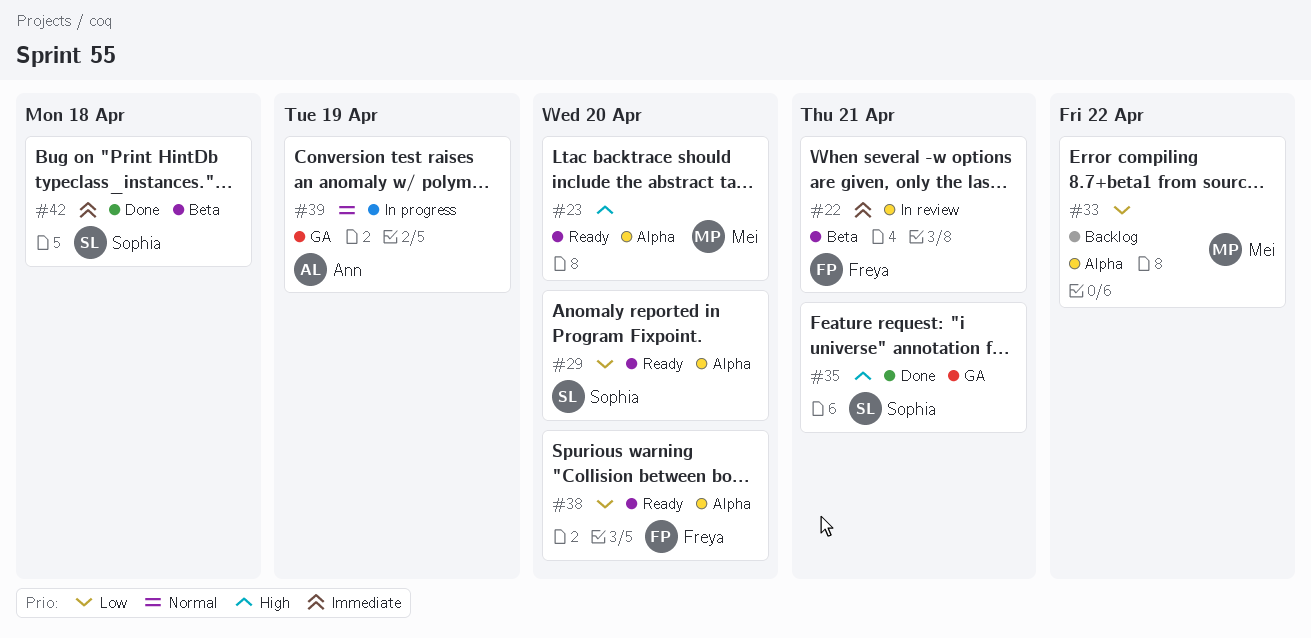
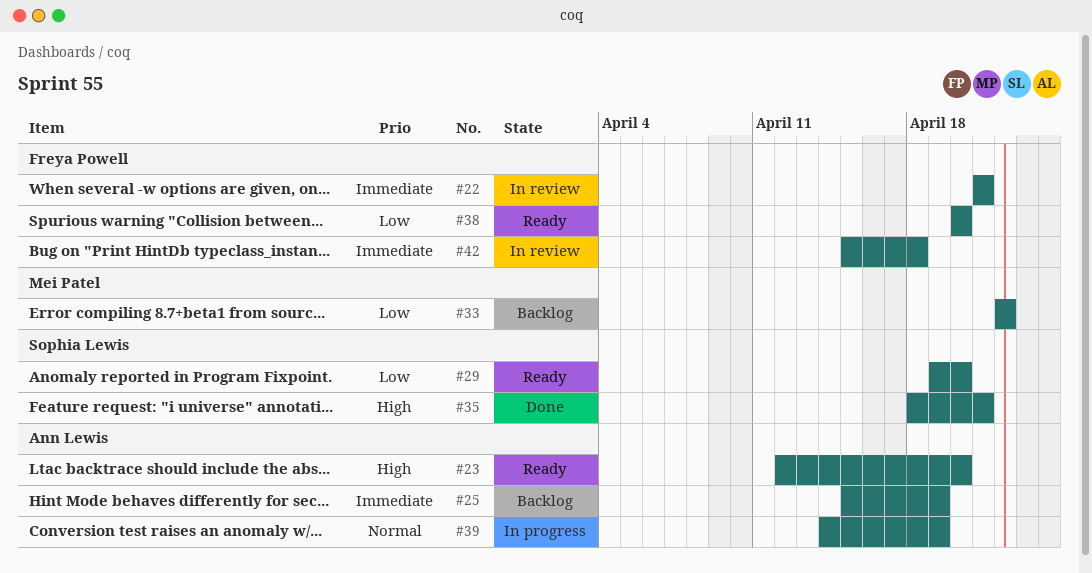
#23, owner: Mei Patel -> Ann Lewis
#25: none -> present
#42, status: Done -> In review
#42, owner: Sophia Lewis -> Freya Powell

